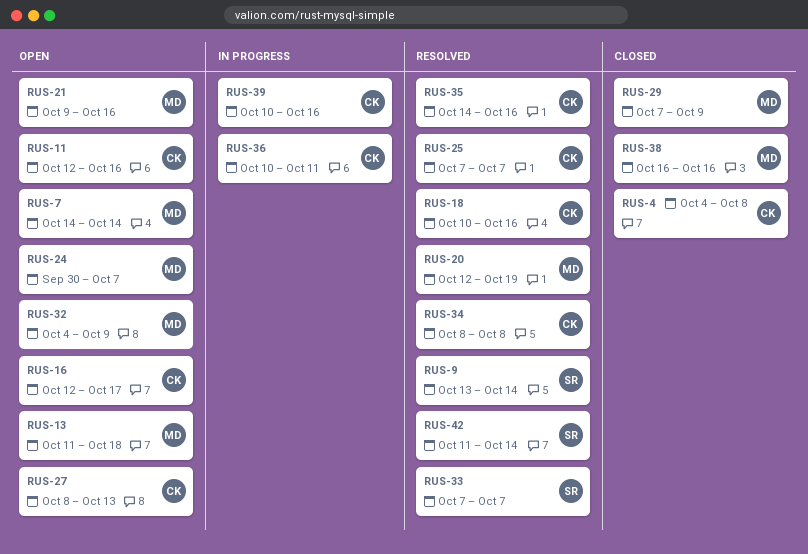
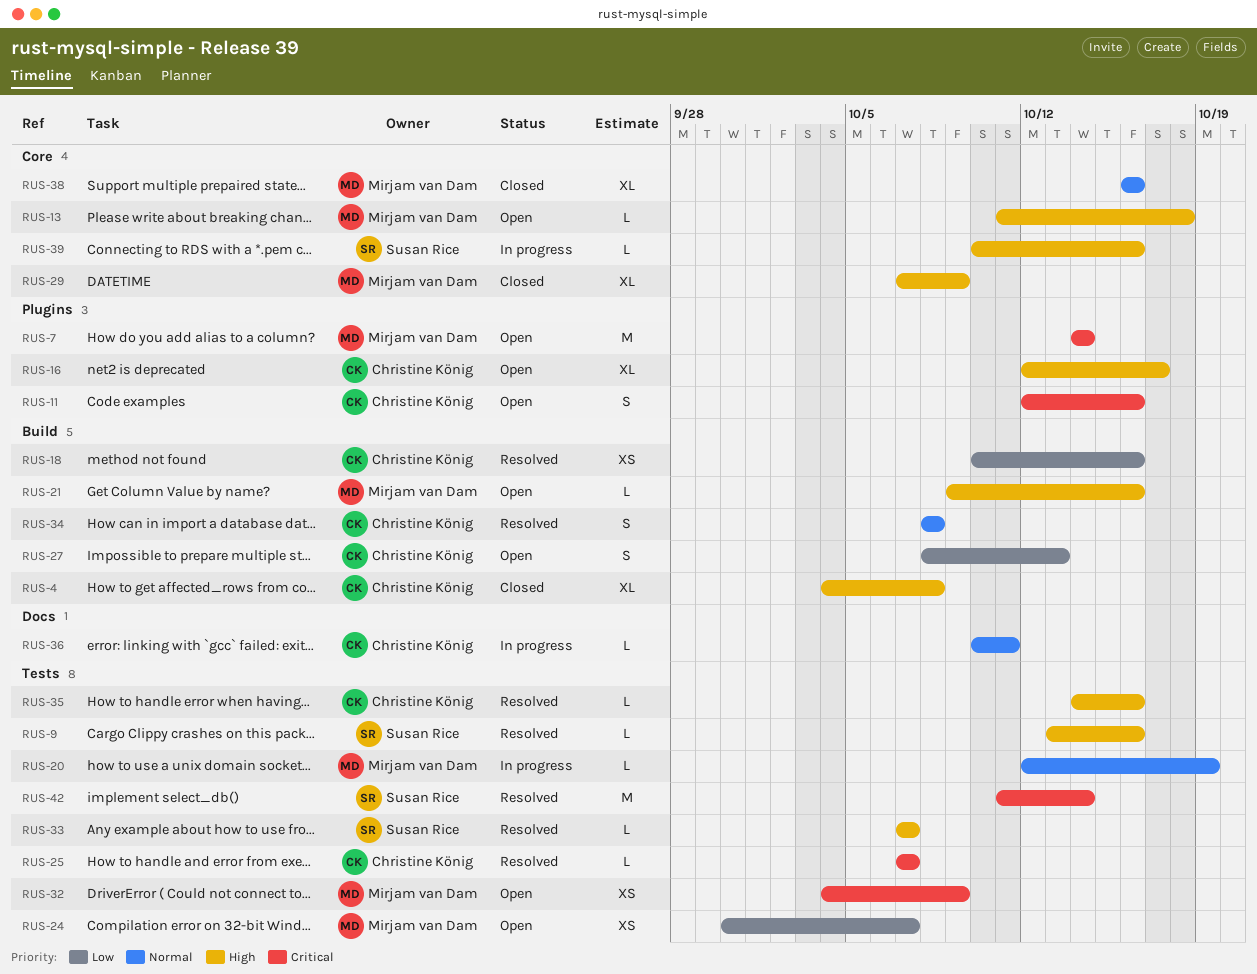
RUS-9, due: Oct 14 -> Oct 16
RUS-20, status: Resolved -> In progress
RUS-39, owner: Christine König -> Susan Rice

